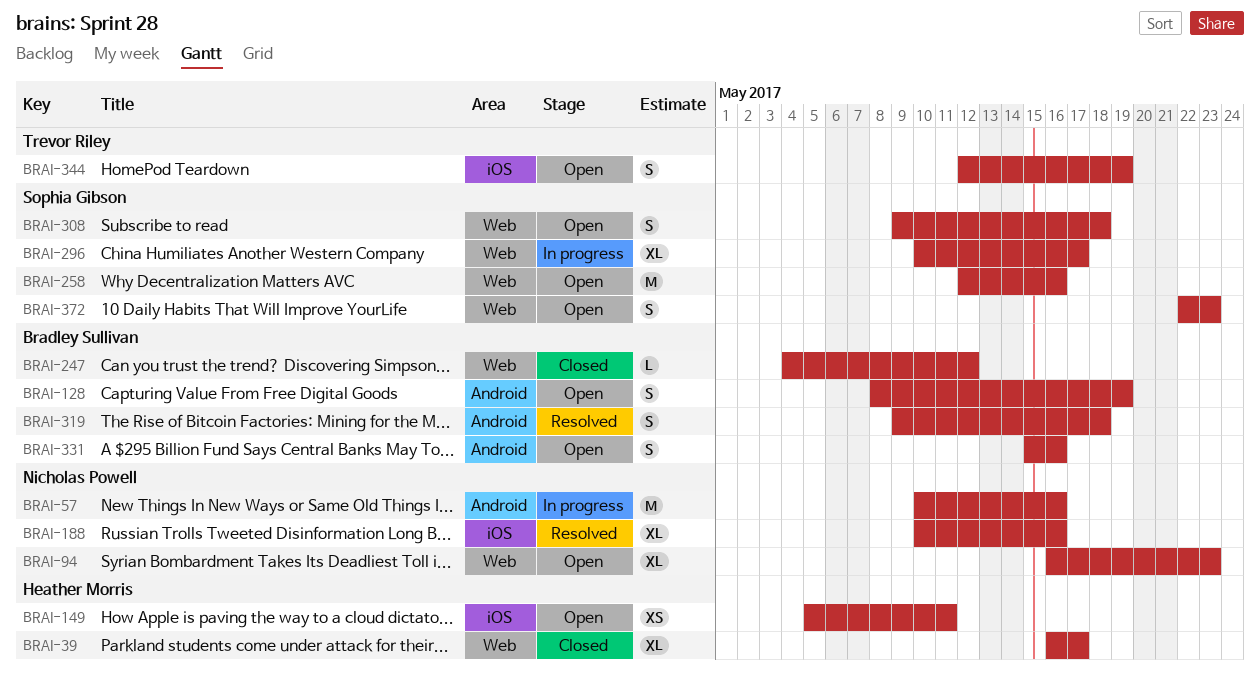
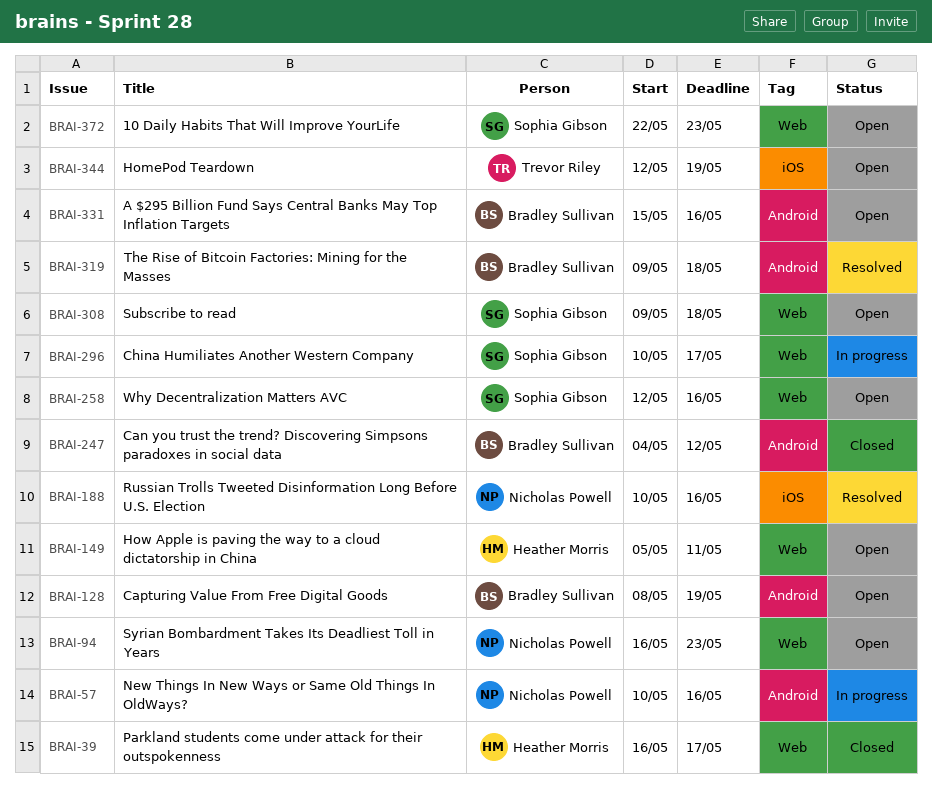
BRAI-149, label: iOS -> Web
BRAI-247, label: Web -> Android

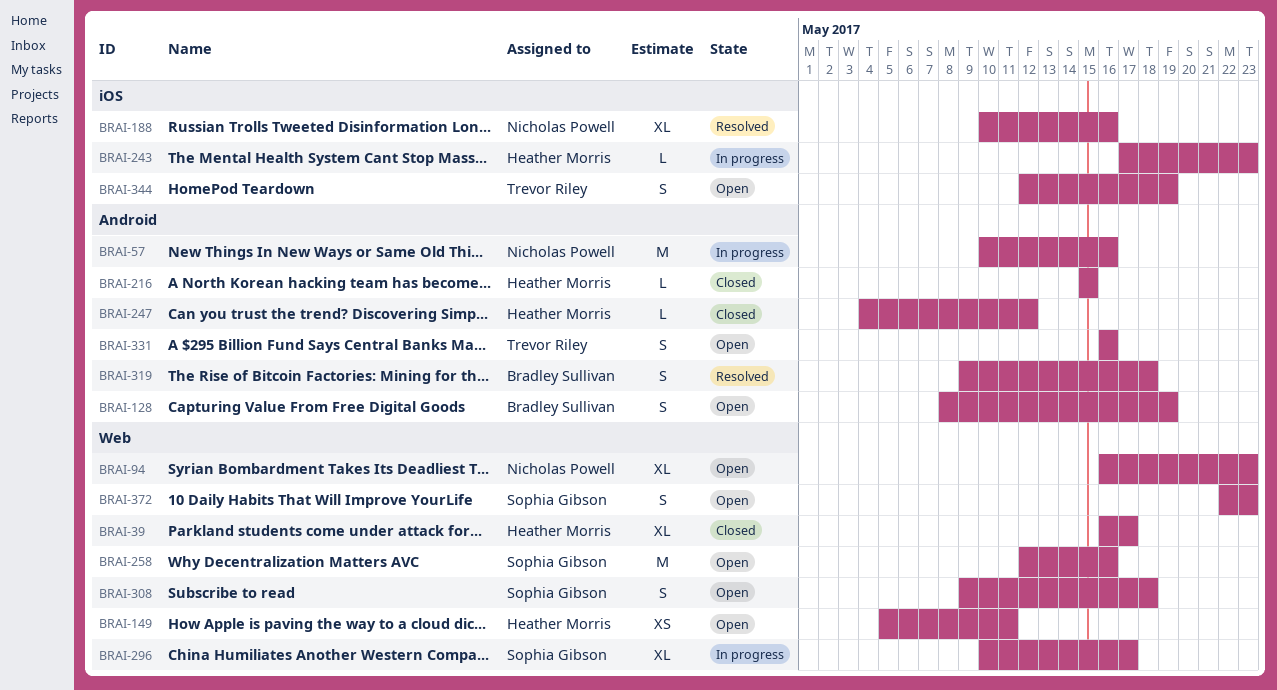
BRAI-216: none -> present
BRAI-243: none -> present
BRAI-247, owner: Bradley Sullivan -> Heather Morris
BRAI-331, owner: Bradley Sullivan -> Trevor Riley
BRAI-331, start: May 15 -> May 16

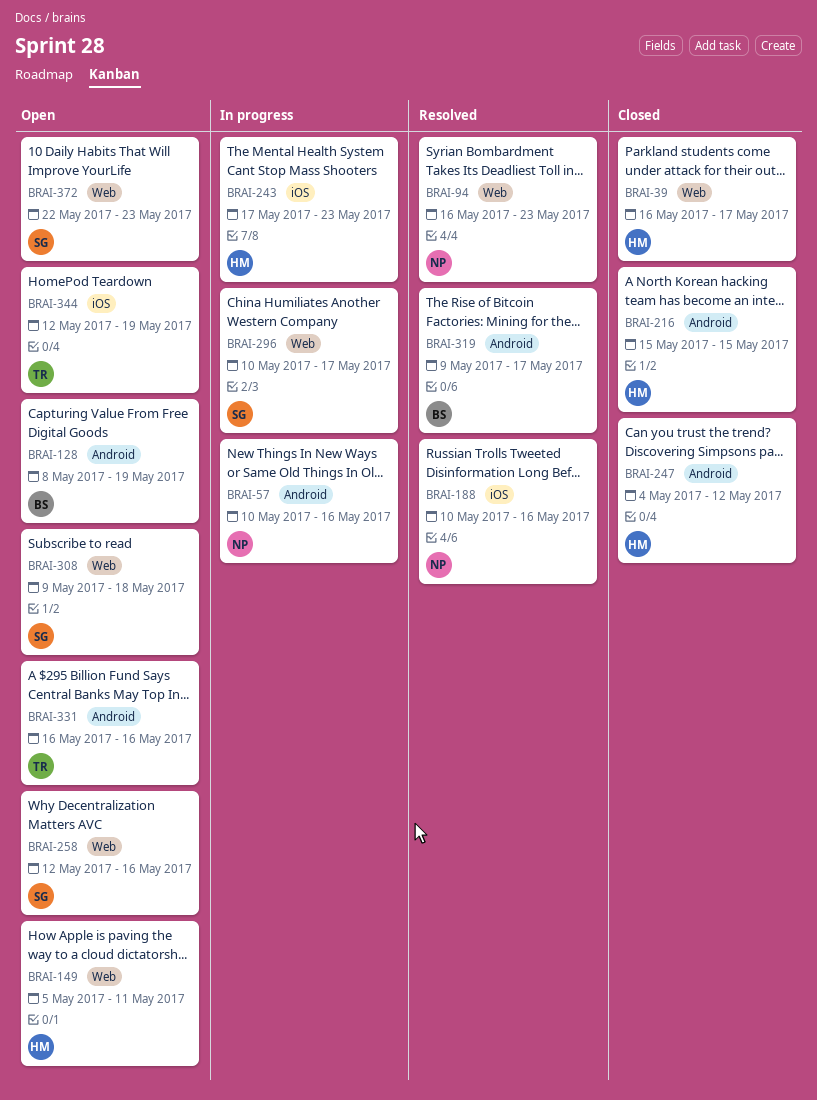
BRAI-94, status: Open -> Resolved
BRAI-319, due: May 18 -> May 17

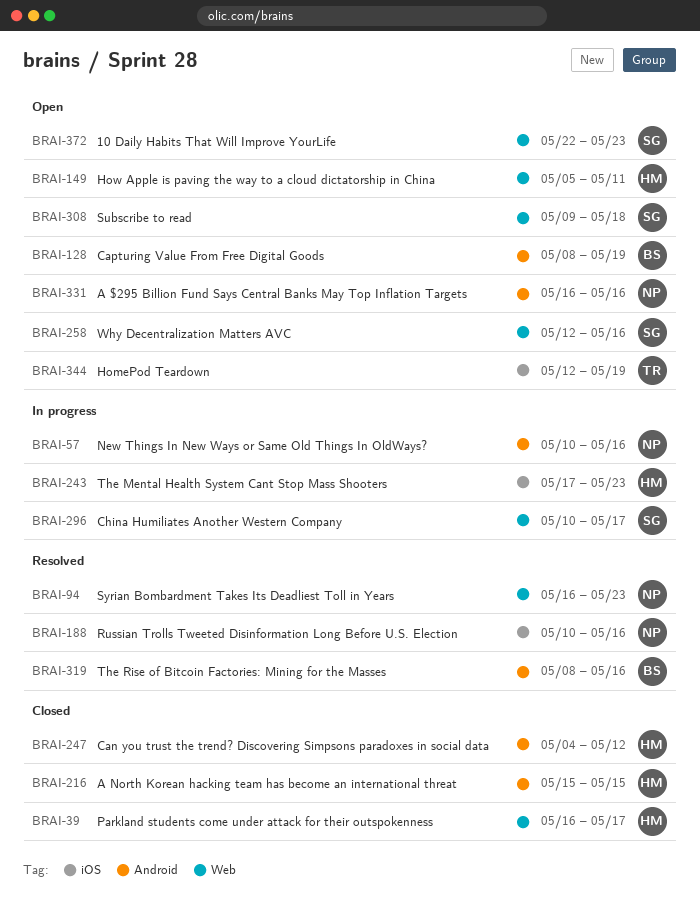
BRAI-319, start: May 9 -> May 8
BRAI-319, due: May 17 -> May 16
BRAI-331, owner: TR -> NP

